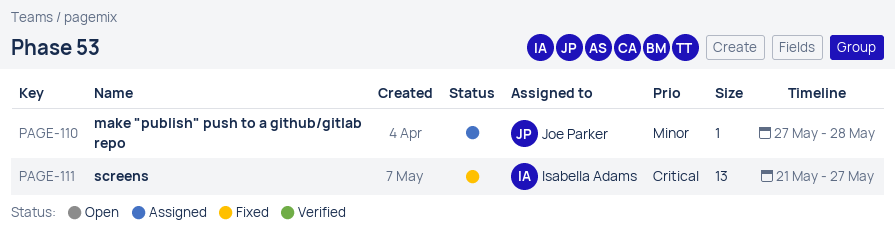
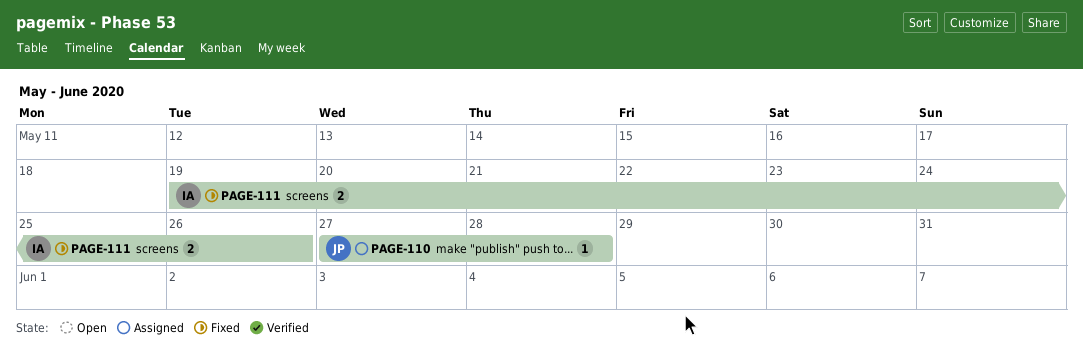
PAGE-111, estimate: 13 -> 2
PAGE-111, start: May 21 -> May 19
PAGE-111, due: May 27 -> May 26

